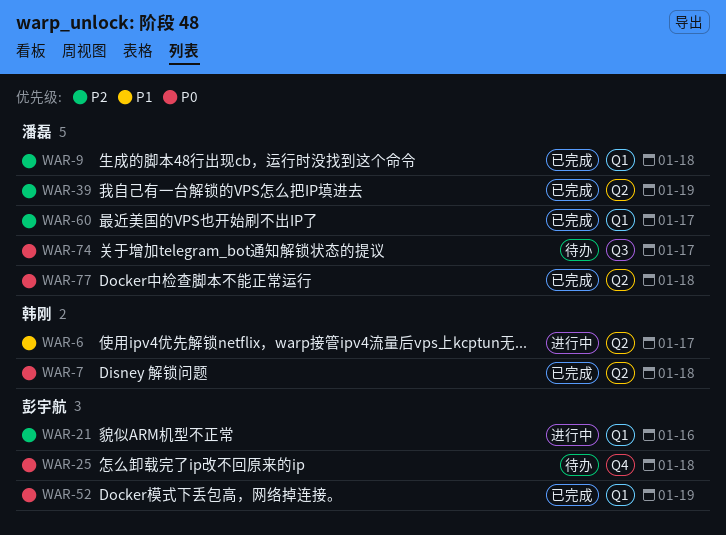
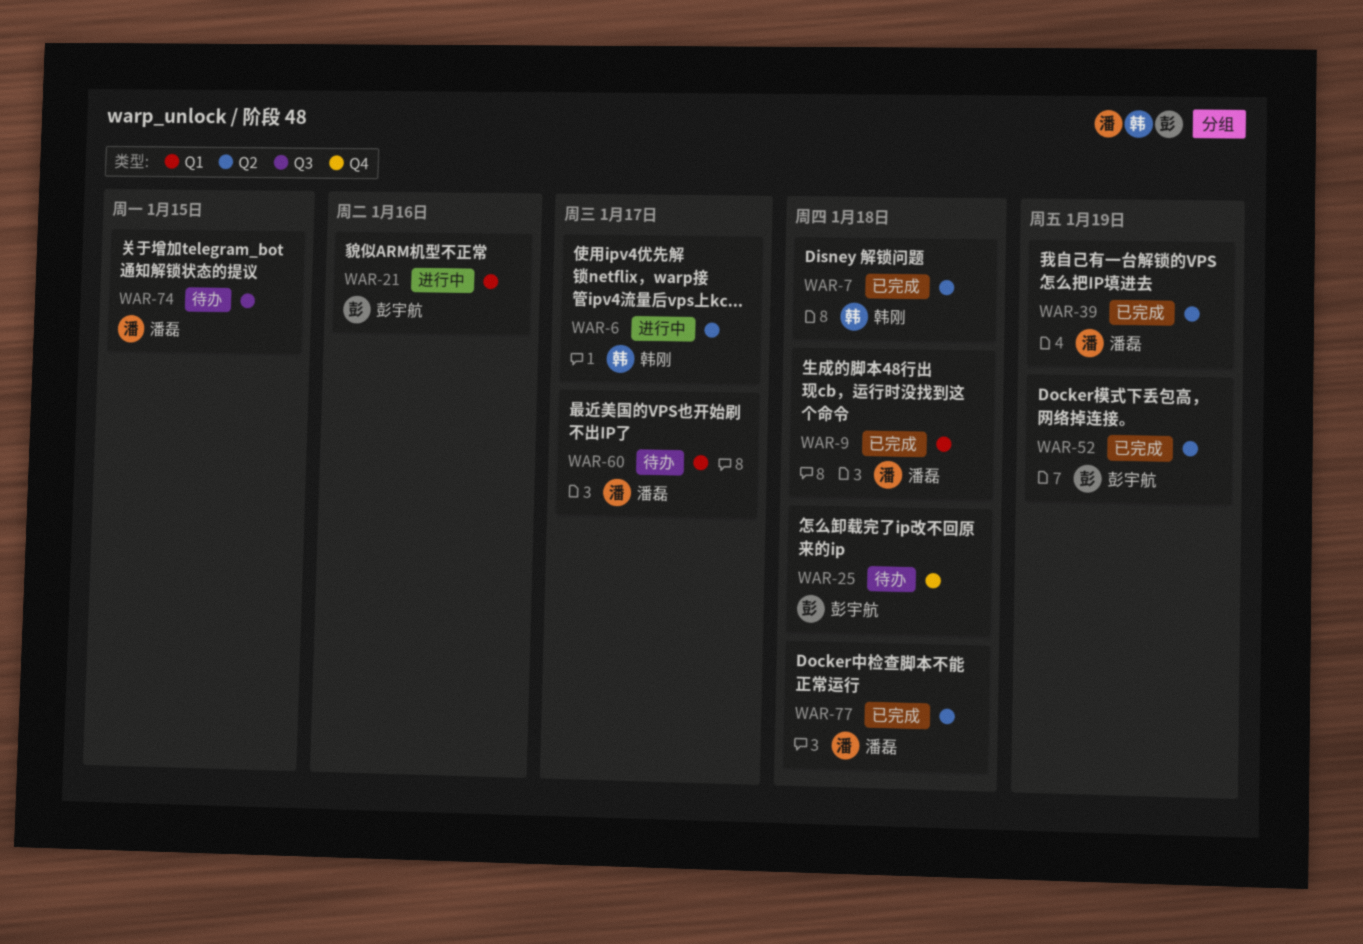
WAR-52, label: Q1 -> Q2
WAR-60, status: 已完成 -> 待办
WAR-74, due: Jan 17 -> Jan 15

